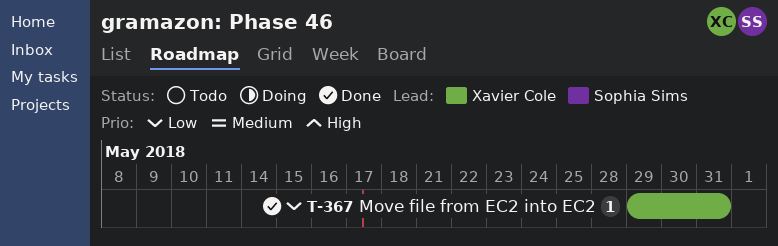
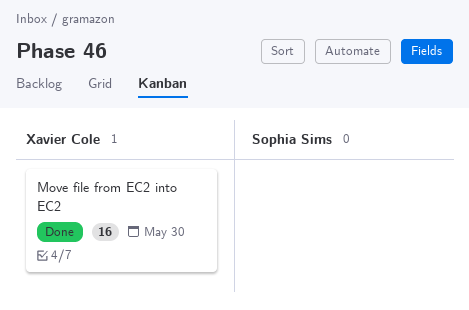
Move file from EC2 into EC2, estimate: 1 -> 16
Move file from EC2 into EC2, due: May 31 -> May 30

